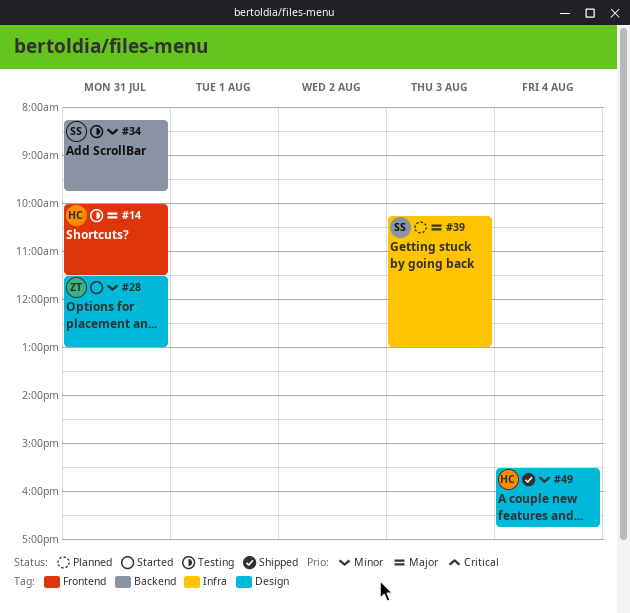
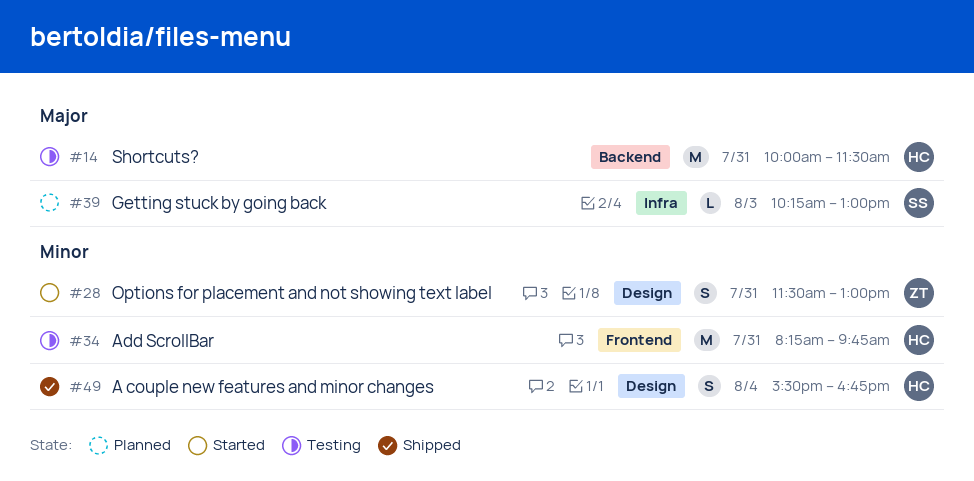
#14, label: Frontend -> Backend
#34, owner: SS -> HC
#34, label: Backend -> Frontend

